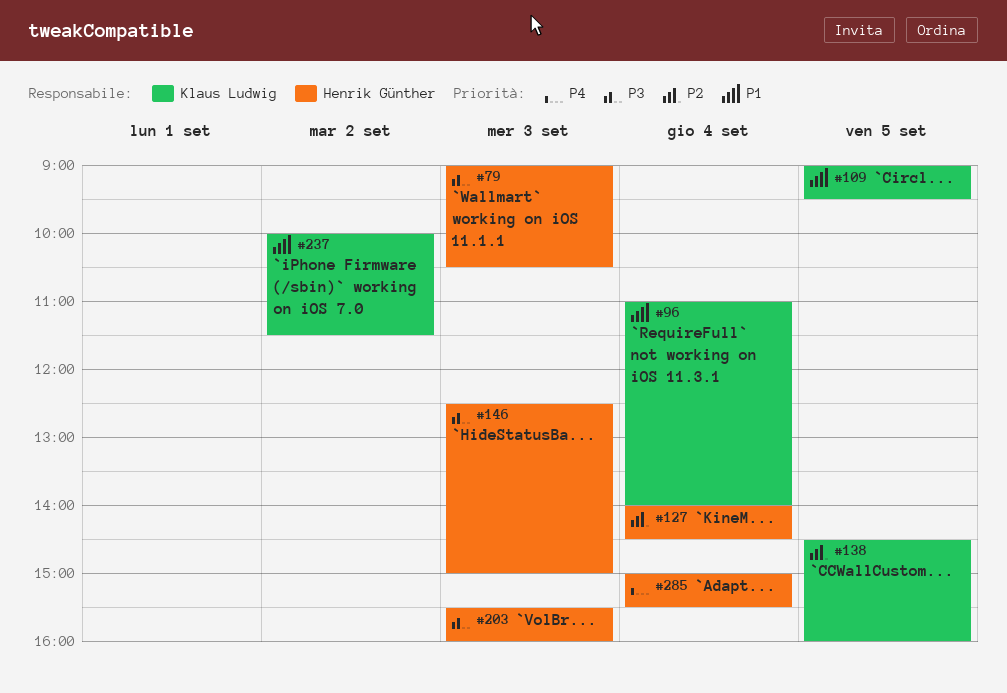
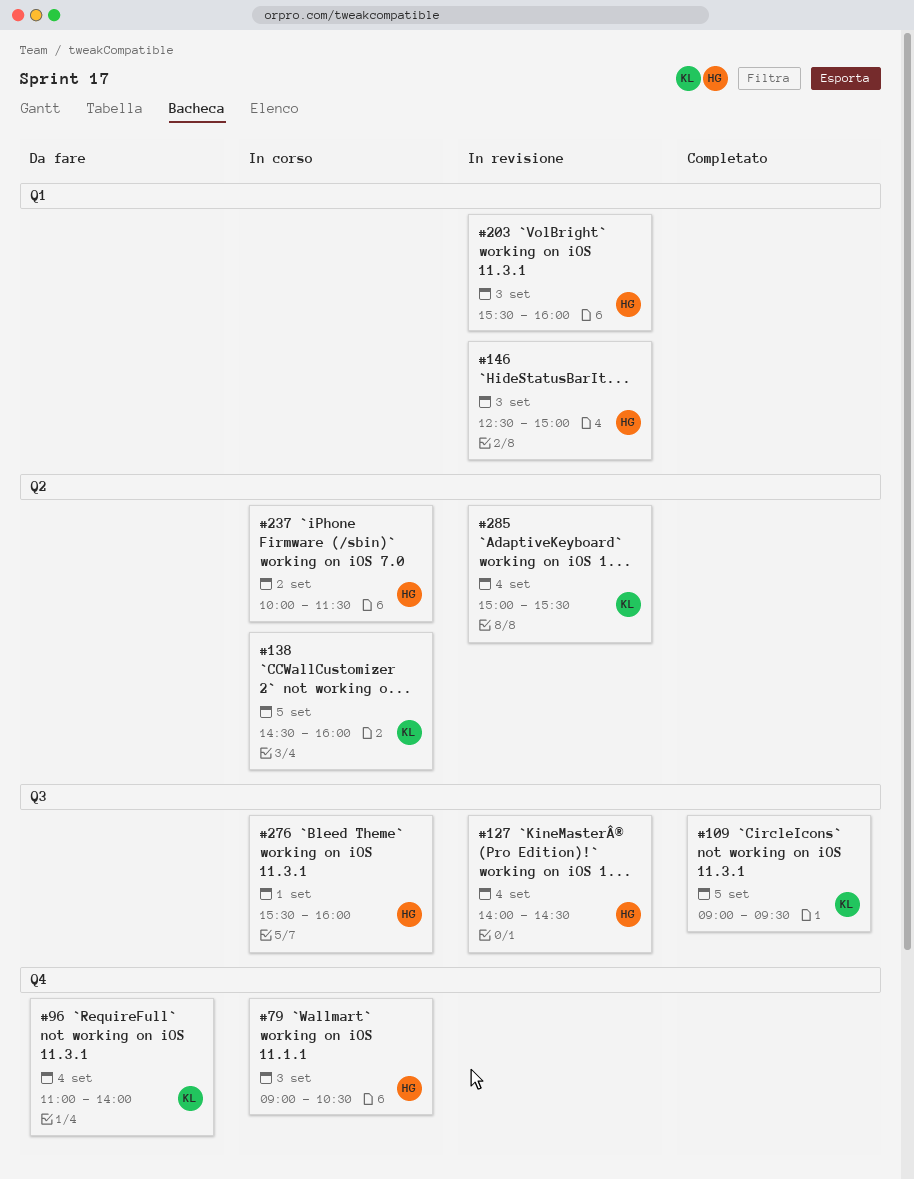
#237, owner: Klaus Ludwig -> Henrik Günther
#276: none -> present
#285, owner: Henrik Günther -> Klaus Ludwig

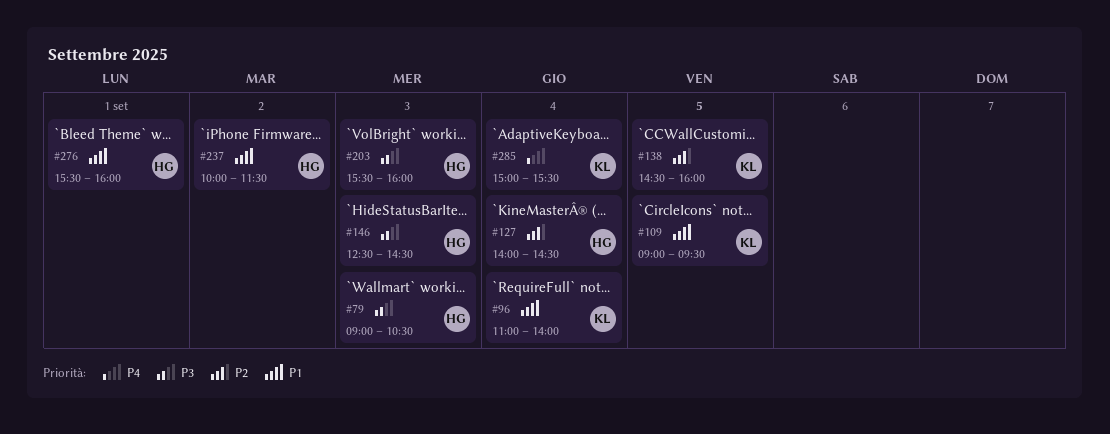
#146, ends: 15:00 -> 14:30

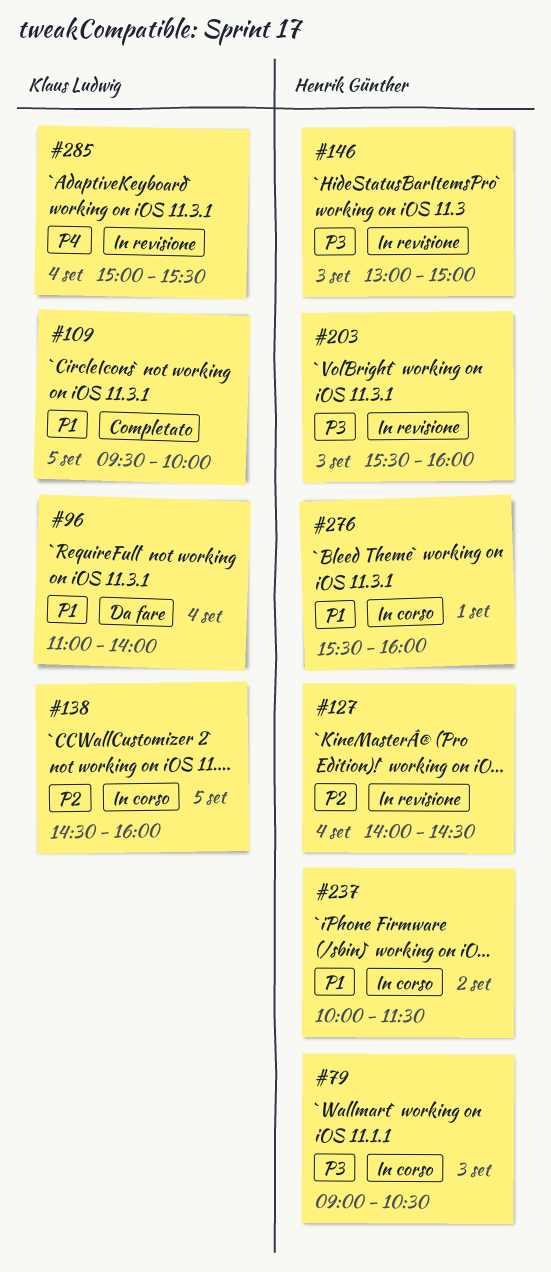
#109, begins: 09:00 -> 09:30
#109, ends: 09:30 -> 10:00
#146, begins: 12:30 -> 13:00
#146, ends: 14:30 -> 15:00

